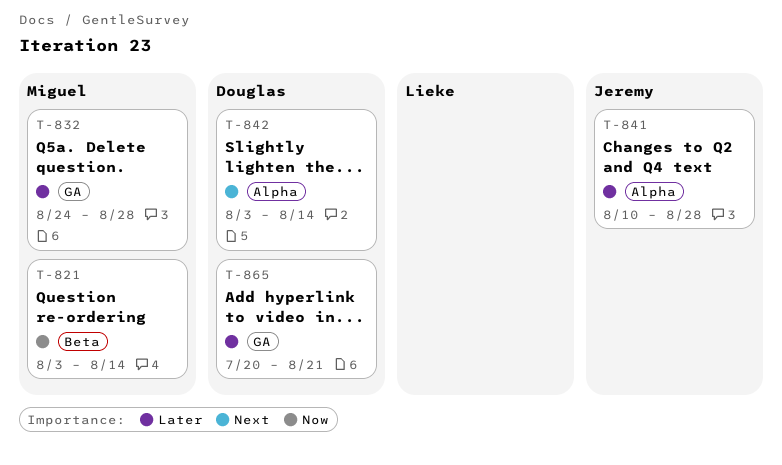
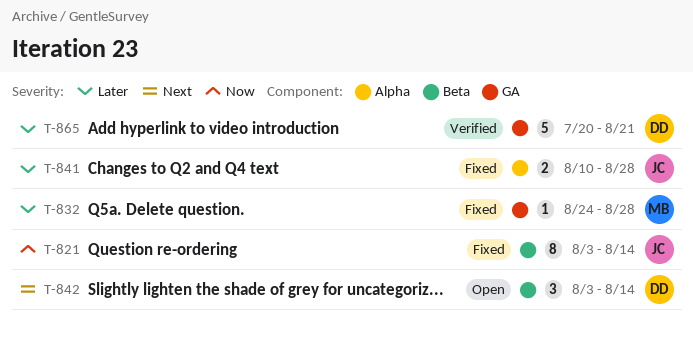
T-821, owner: Miguel -> Jeremy
T-842, label: Alpha -> Beta

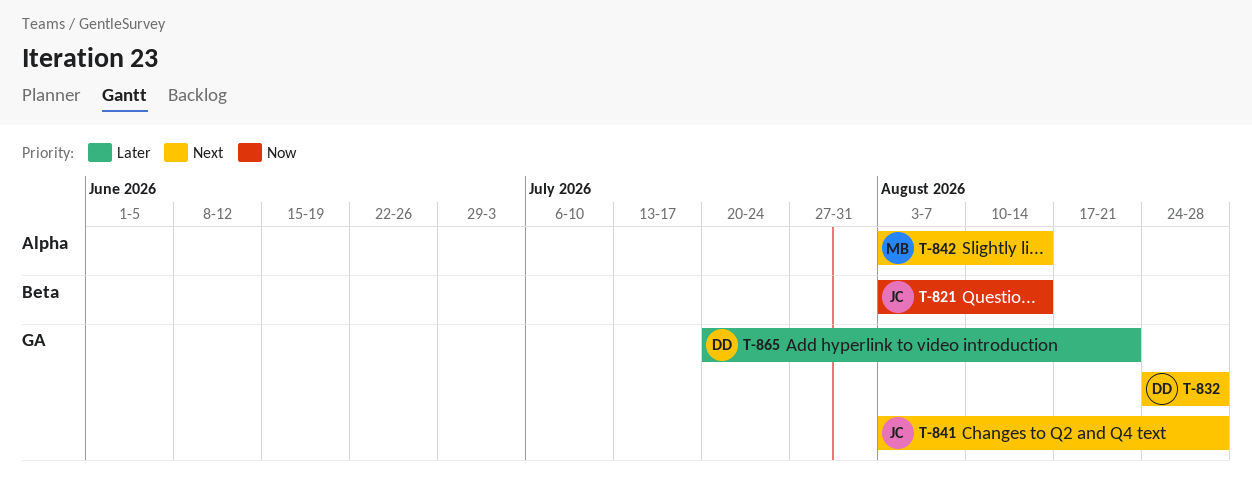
T-832, owner: MB -> DD
T-832, priority: Later -> Next
T-841, priority: Later -> Next
T-841, label: Alpha -> GA
T-841, start: Aug 10 -> Aug 3
T-842, owner: DD -> MB
T-842, label: Beta -> Alpha

